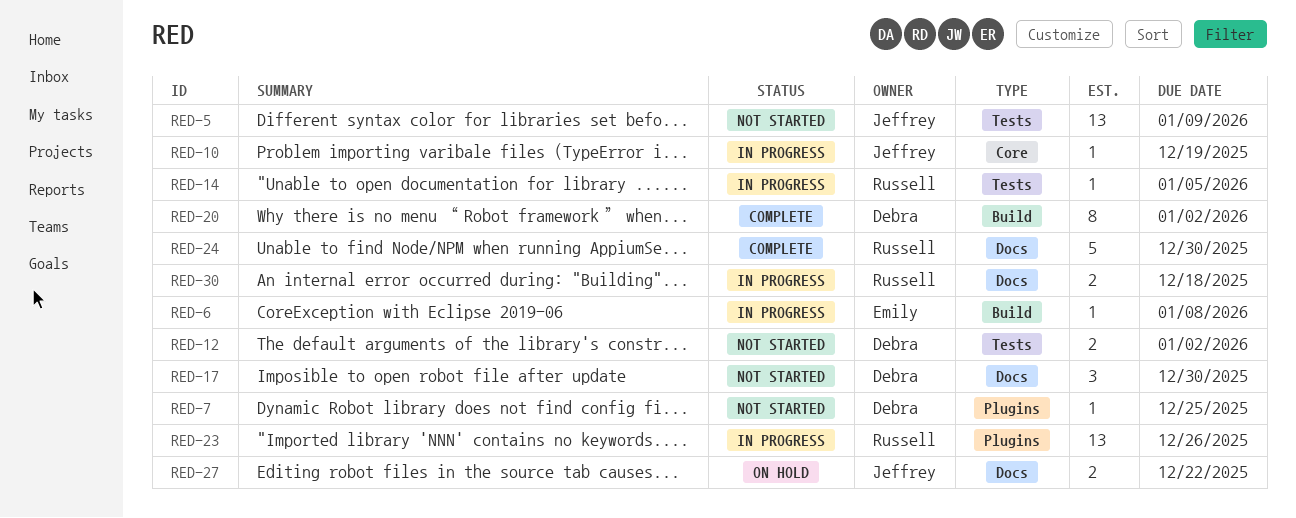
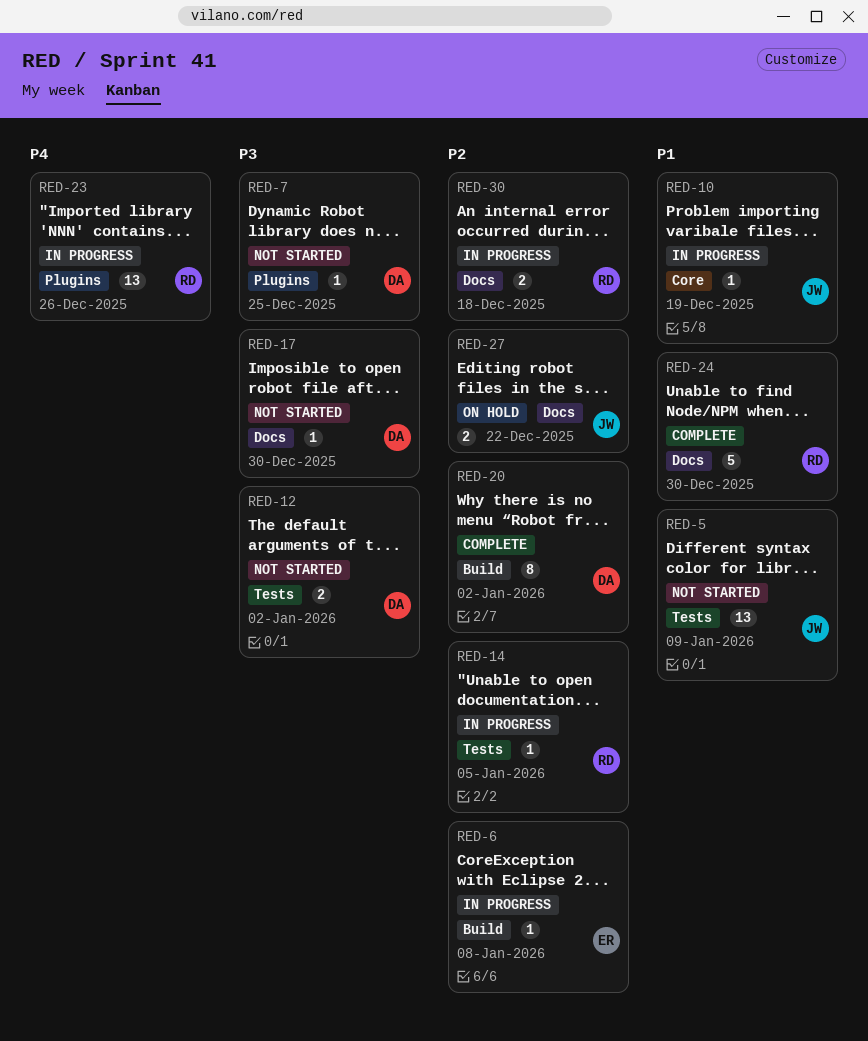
RED-17, estimate: 3 -> 1

